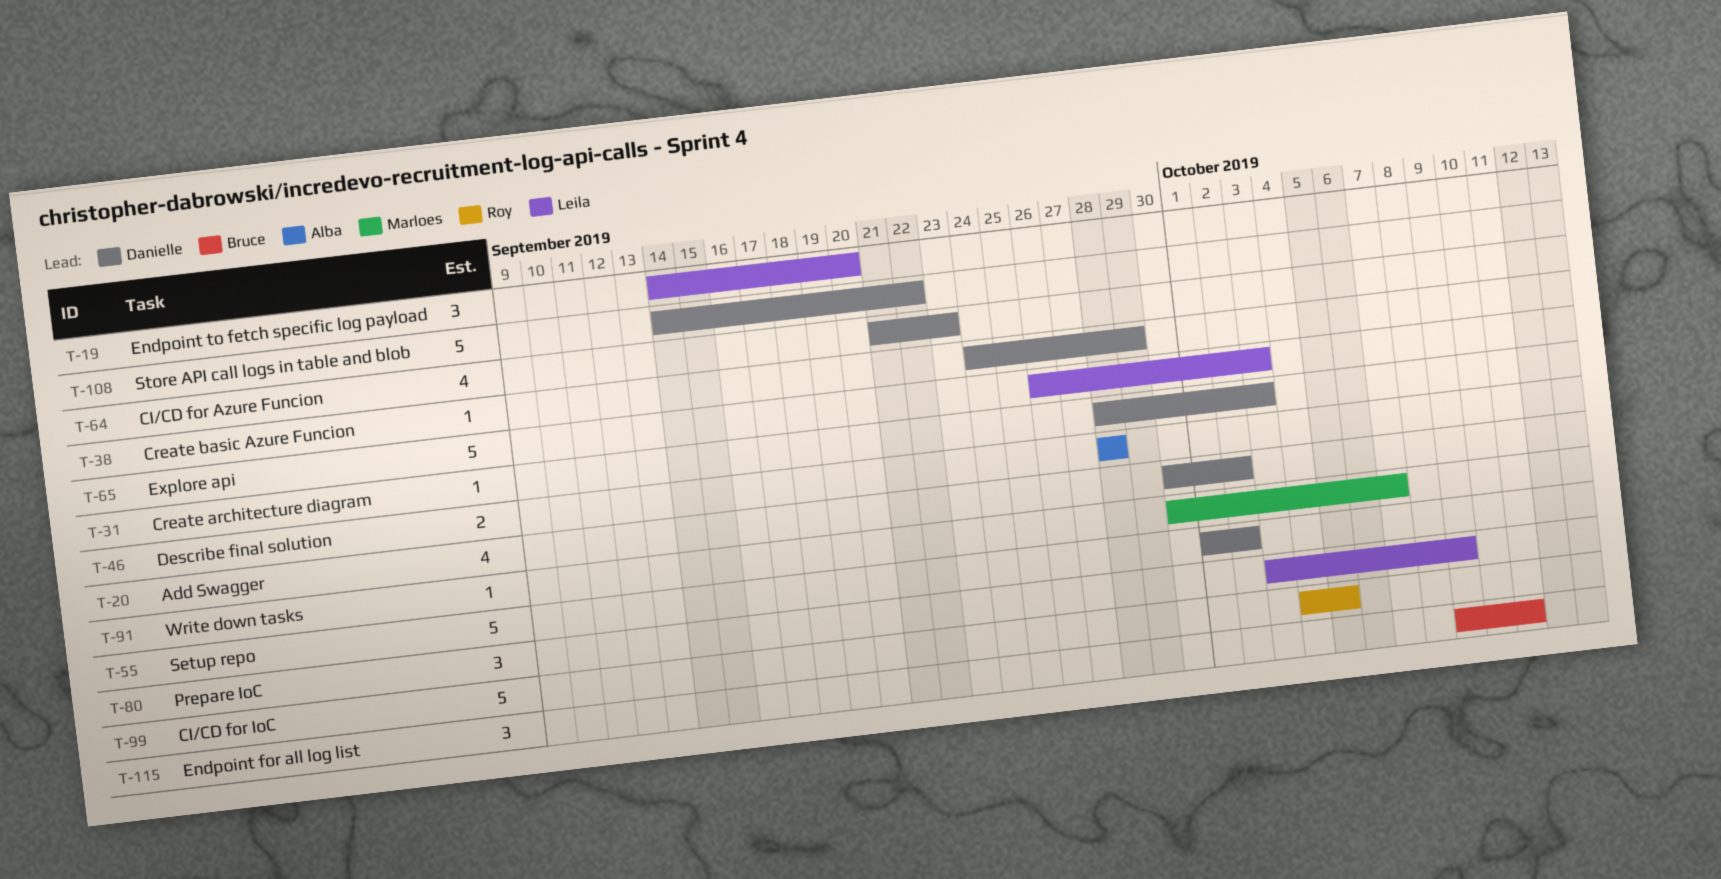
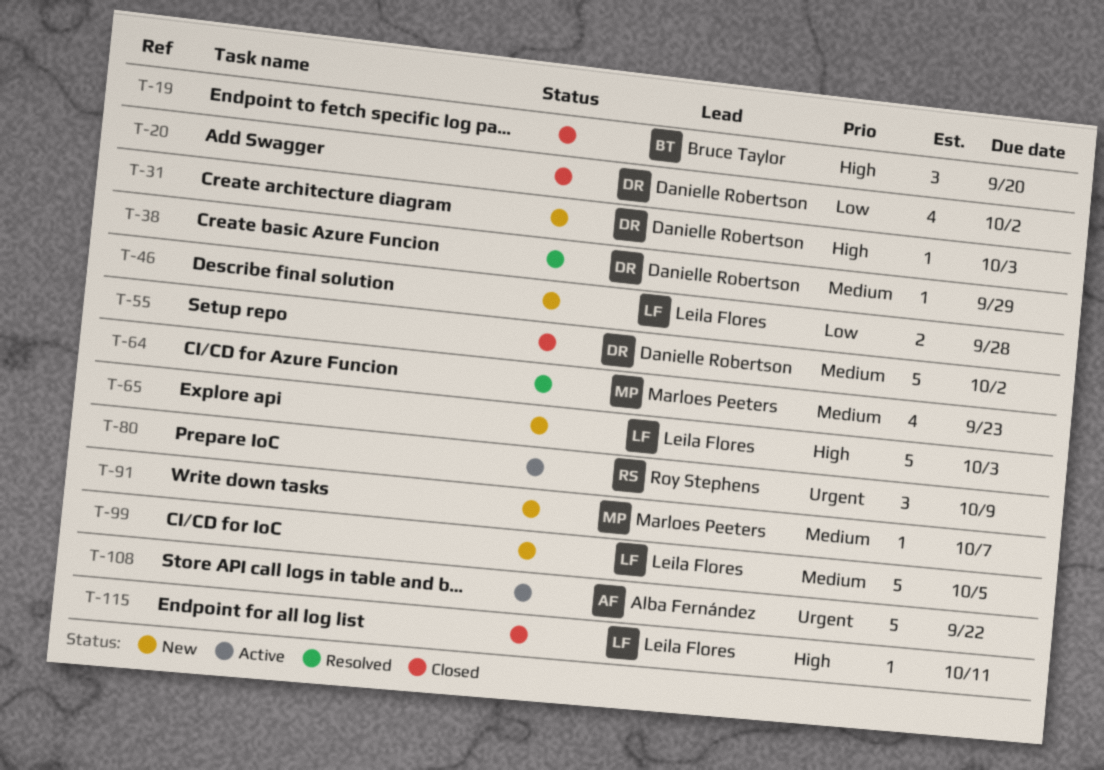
T-19, owner: Leila Flores -> Bruce Taylor
T-46, owner: Alba Fernández -> Leila Flores
T-64, owner: Danielle Robertson -> Marloes Peeters
T-80, owner: Leila Flores -> Roy Stephens
T-99, owner: Roy Stephens -> Leila Flores
T-108, owner: Danielle Robertson -> Alba Fernández
T-115, owner: Bruce Taylor -> Leila Flores
T-115, estimate: 3 -> 1

